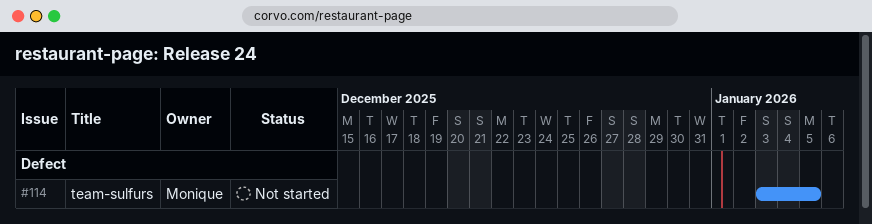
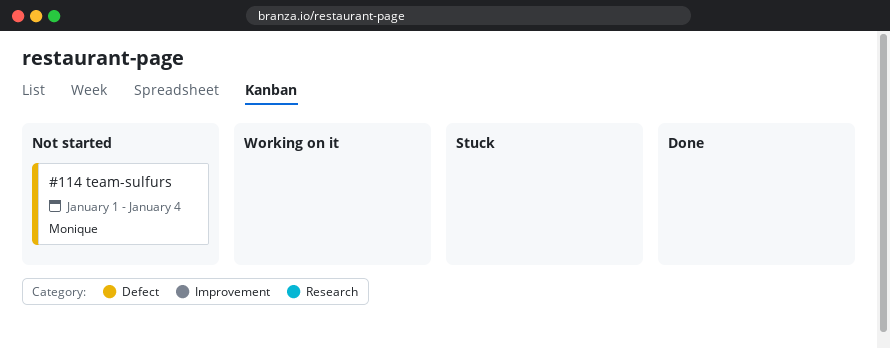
#114, start: Jan 3 -> Jan 1
#114, due: Jan 5 -> Jan 4

